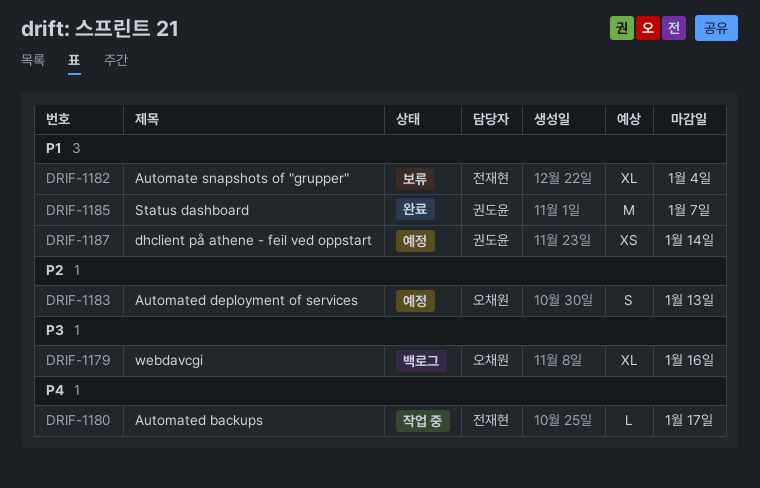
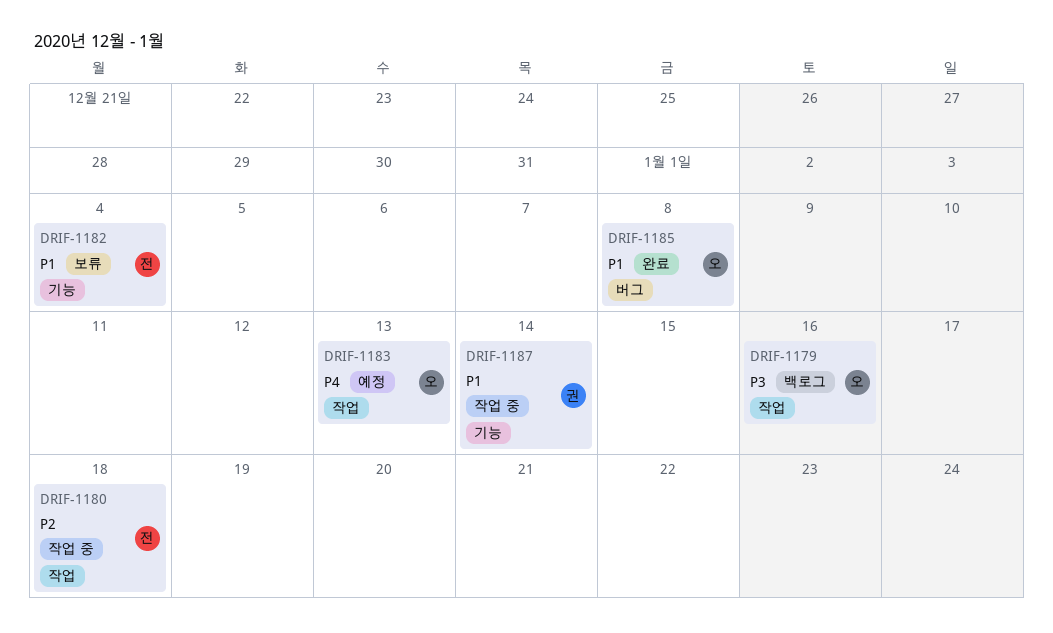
DRIF-1180, priority: P4 -> P2
DRIF-1180, due: Jan 17 -> Jan 18
DRIF-1183, priority: P2 -> P4
DRIF-1185, owner: 권도윤 -> 오채원
DRIF-1185, due: Jan 7 -> Jan 8
DRIF-1187, status: 예정 -> 작업 중

